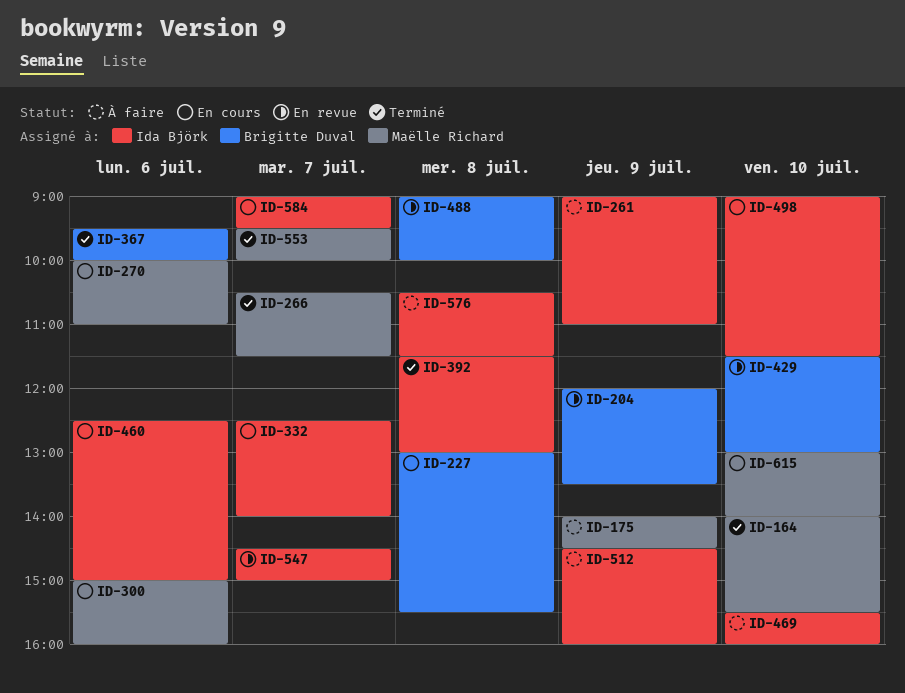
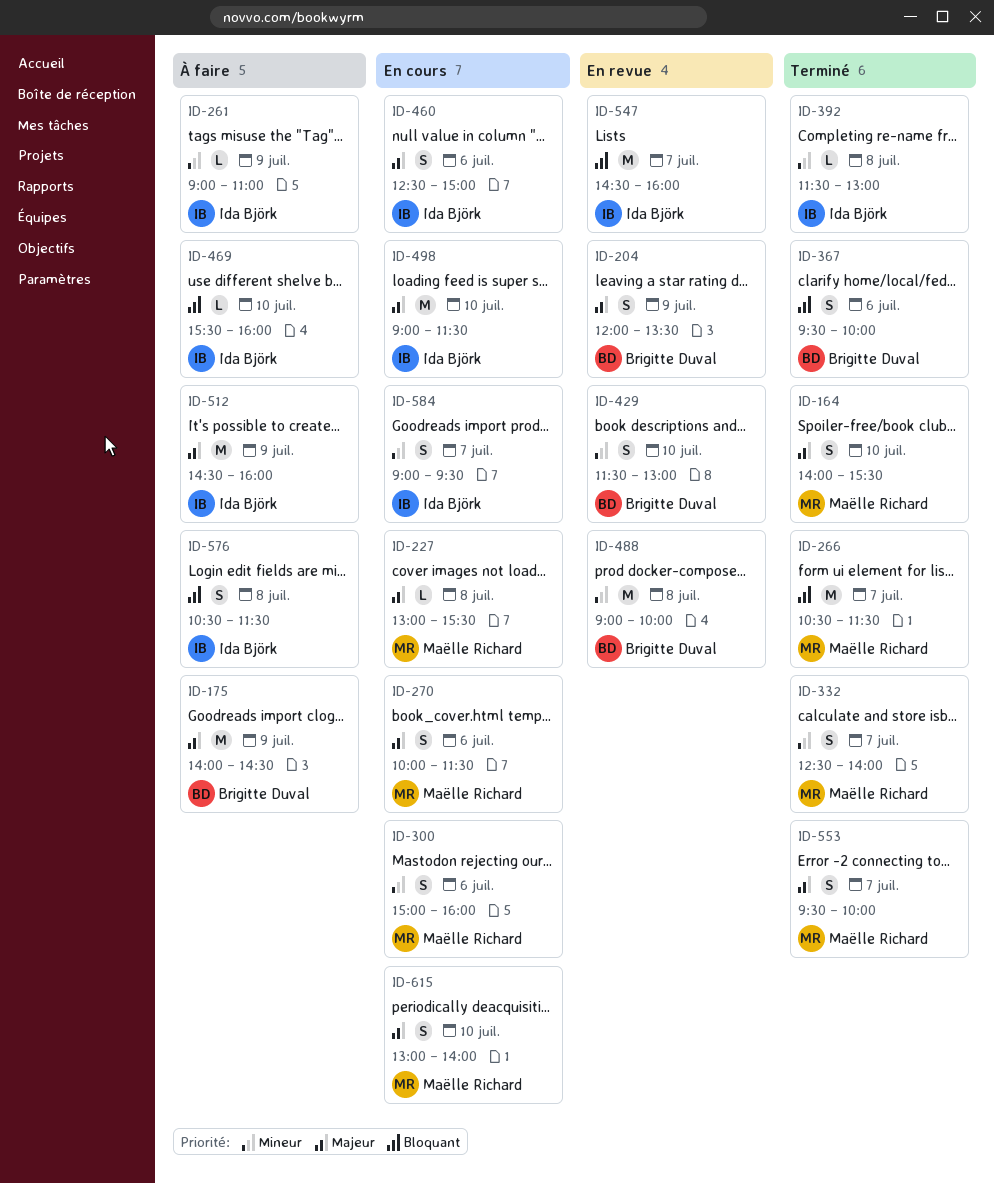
ID-175, owner: Maëlle Richard -> Brigitte Duval
ID-227, owner: Brigitte Duval -> Maëlle Richard
ID-270, ends: 11:00 -> 11:30
ID-332, status: En cours -> Terminé
ID-332, owner: Ida Björk -> Maëlle Richard
ID-547, ends: 15:00 -> 16:00

